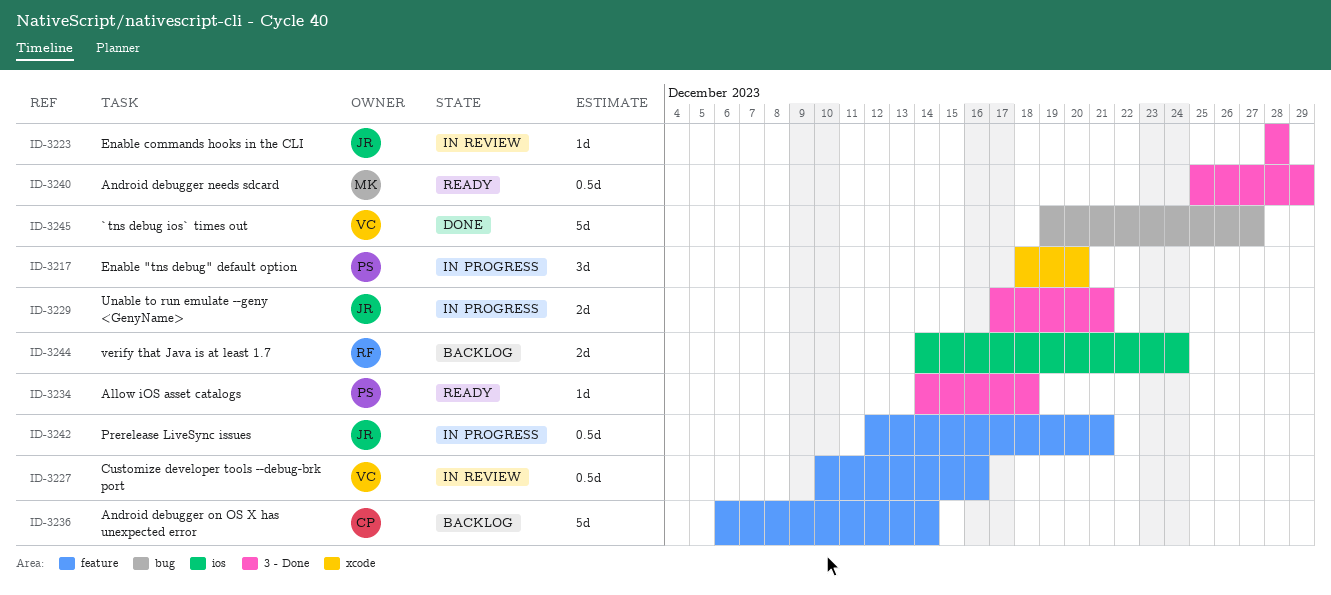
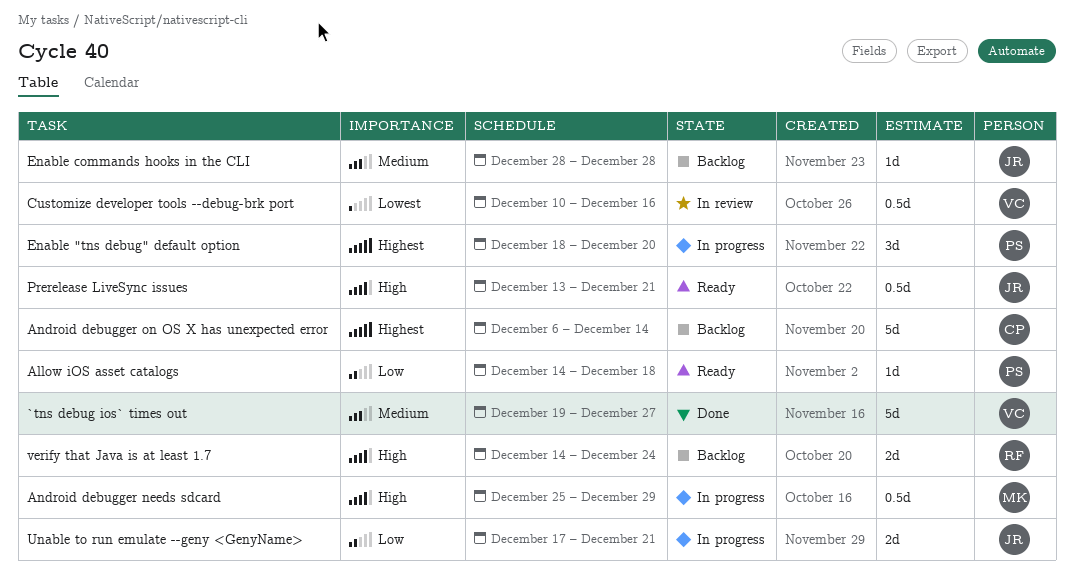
Android debugger needs sdcard, status: Ready -> In progress
Enable commands hooks in the CLI, status: In review -> Backlog
Prerelease LiveSync issues, status: In progress -> Ready
Prerelease LiveSync issues, start: Dec 12 -> Dec 13

